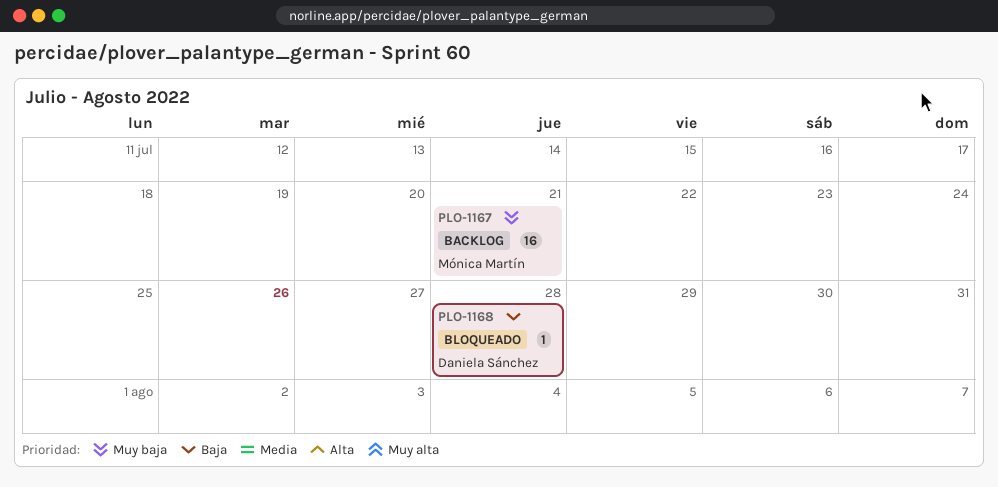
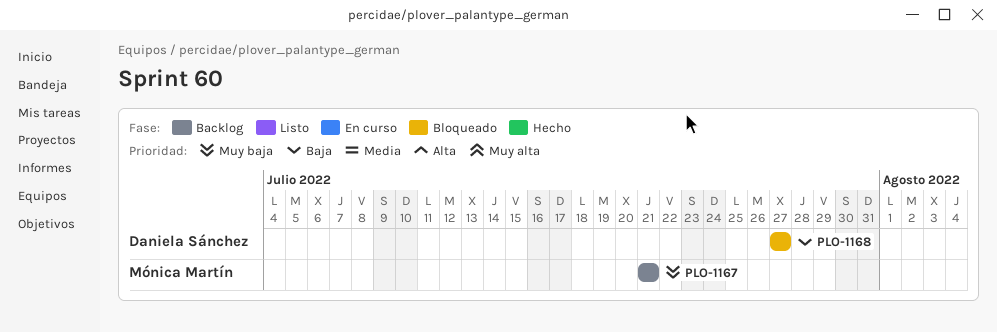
PLO-1168, due: Jul 28 -> Jul 27

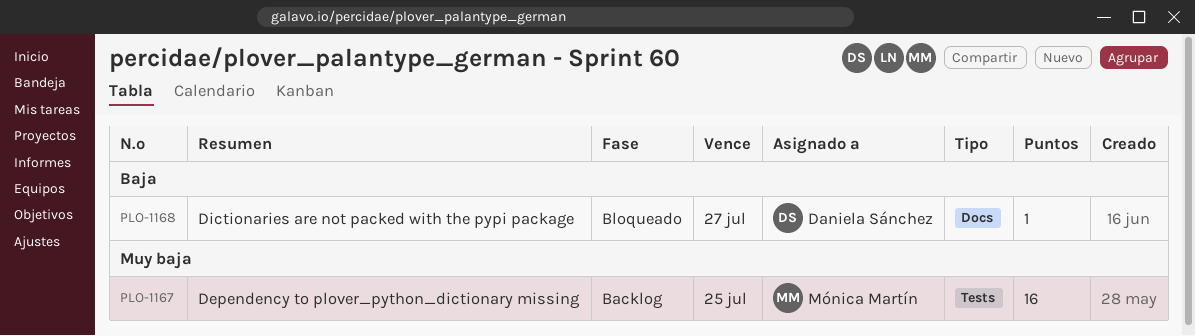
PLO-1167, due: Jul 21 -> Jul 25

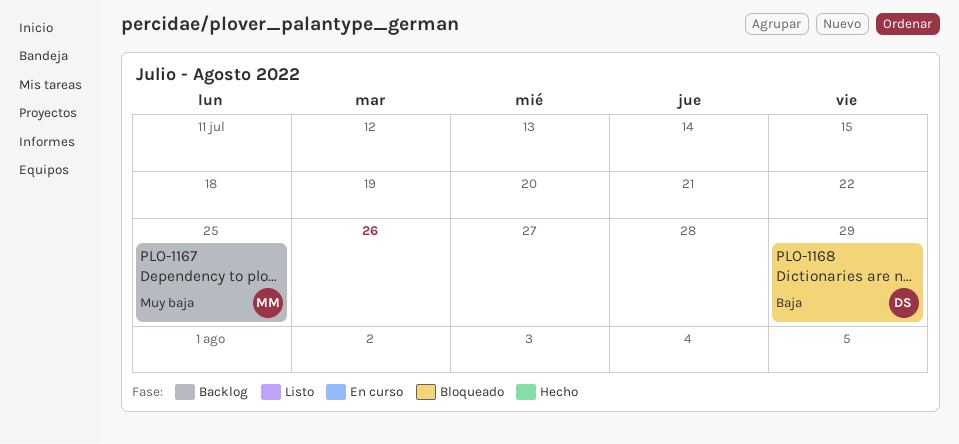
PLO-1168, due: Jul 27 -> Jul 29

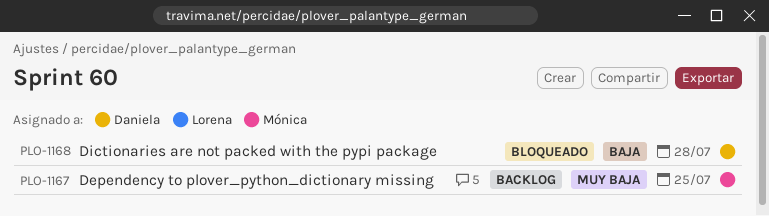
PLO-1168, due: Jul 29 -> Jul 28

